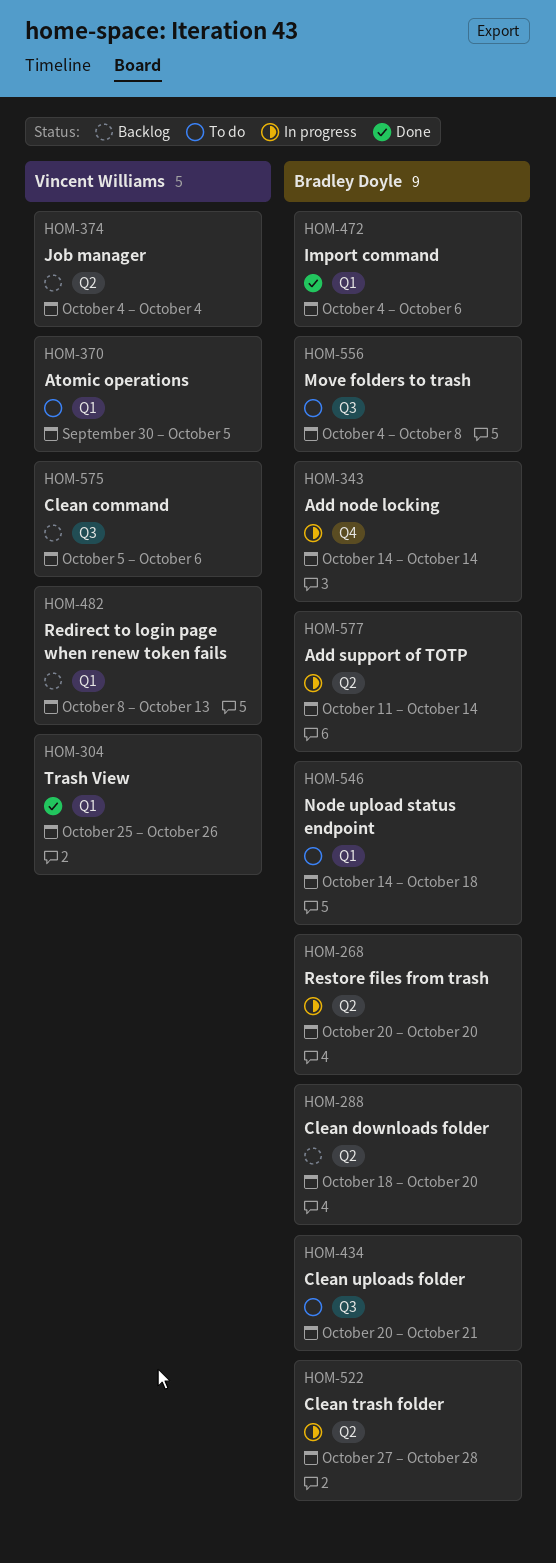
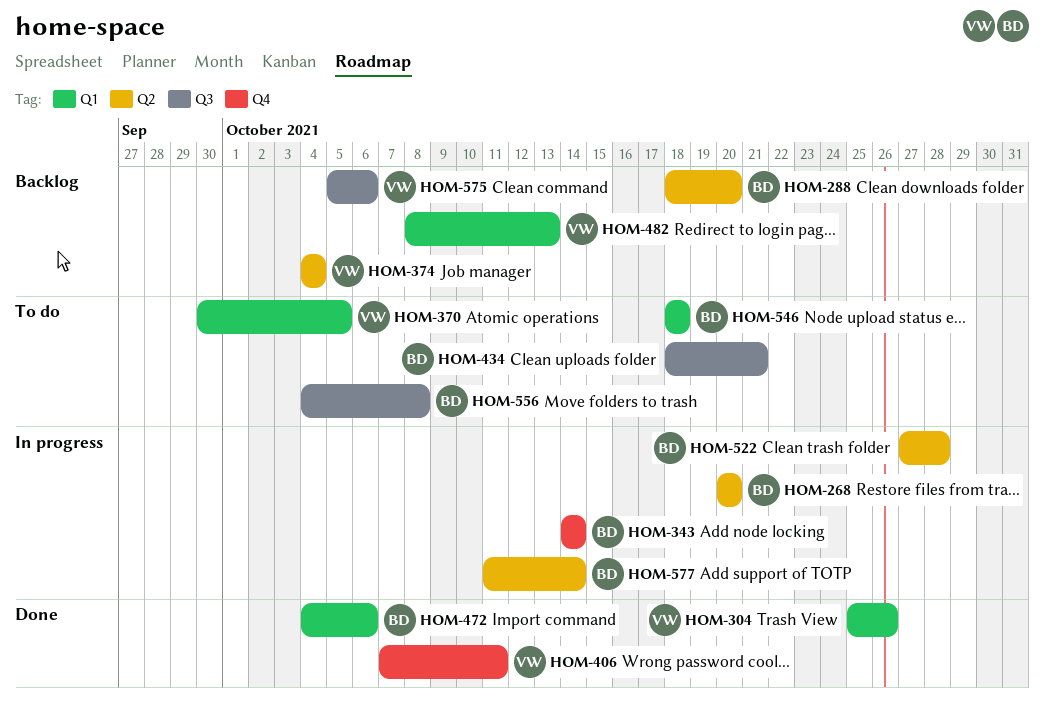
HOM-406: none -> present
HOM-434, start: Oct 20 -> Oct 18
HOM-546, start: Oct 14 -> Oct 18

